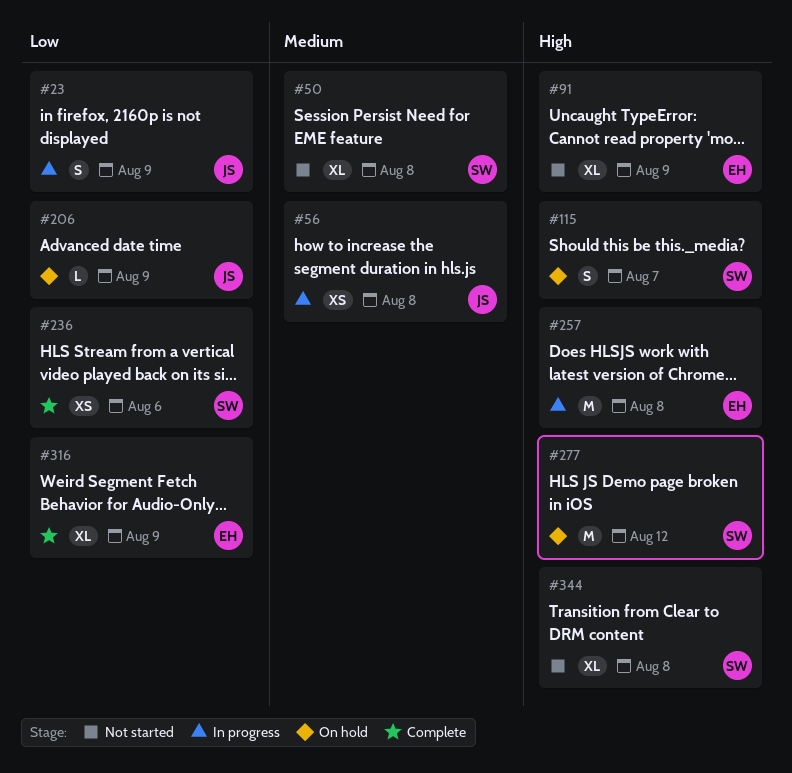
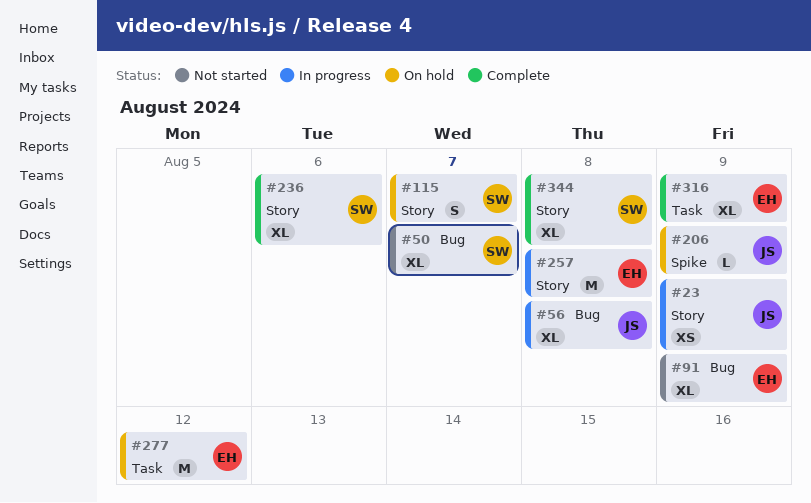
#23, estimate: S -> XS
#50, due: Aug 8 -> Aug 7
#56, estimate: XS -> XL
#236, estimate: XS -> XL
#277, owner: SW -> EH
#344, status: Not started -> Complete

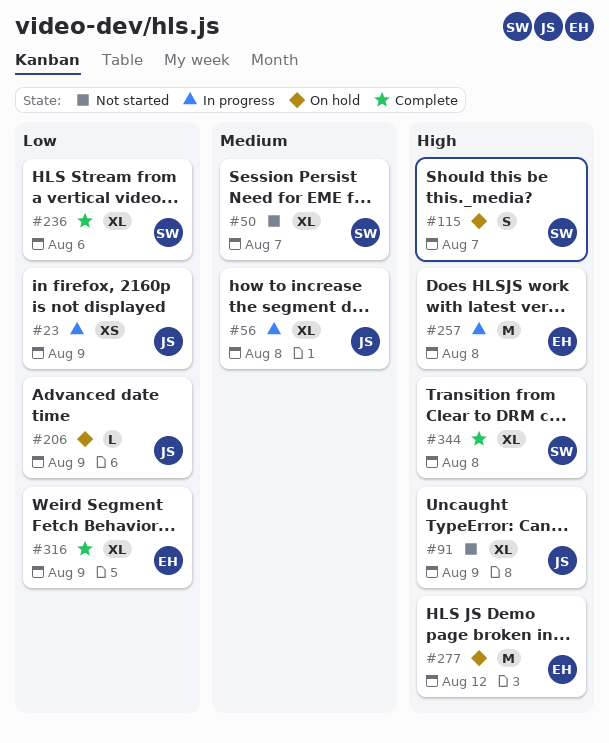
#91, owner: EH -> JS

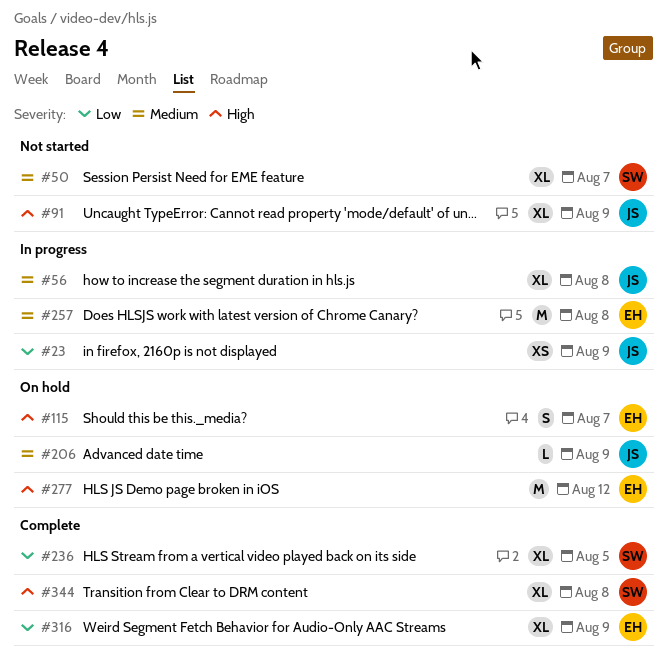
#115, owner: SW -> EH
#206, priority: Low -> Medium
#236, due: Aug 6 -> Aug 5
#257, priority: High -> Medium

